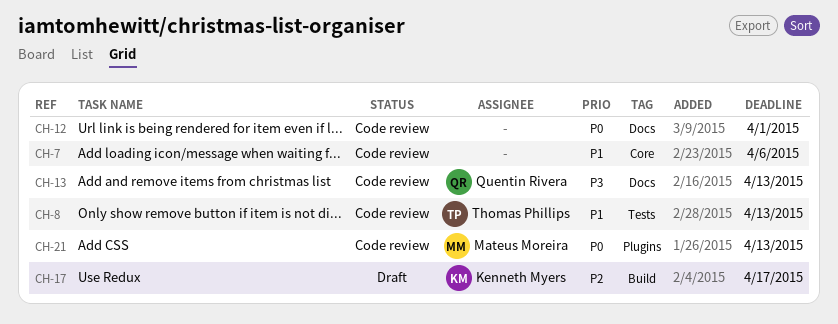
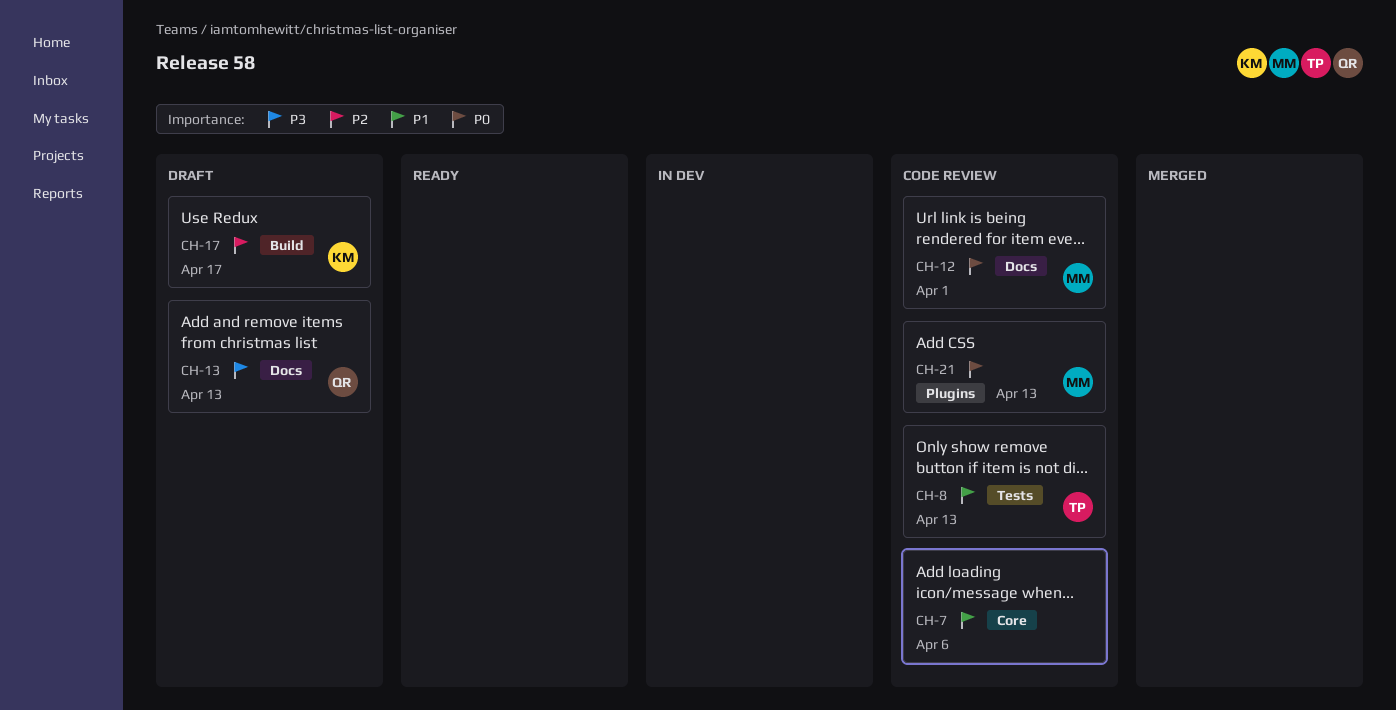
CH-12, owner: none -> Mateus Moreira
CH-13, status: Code review -> Draft

